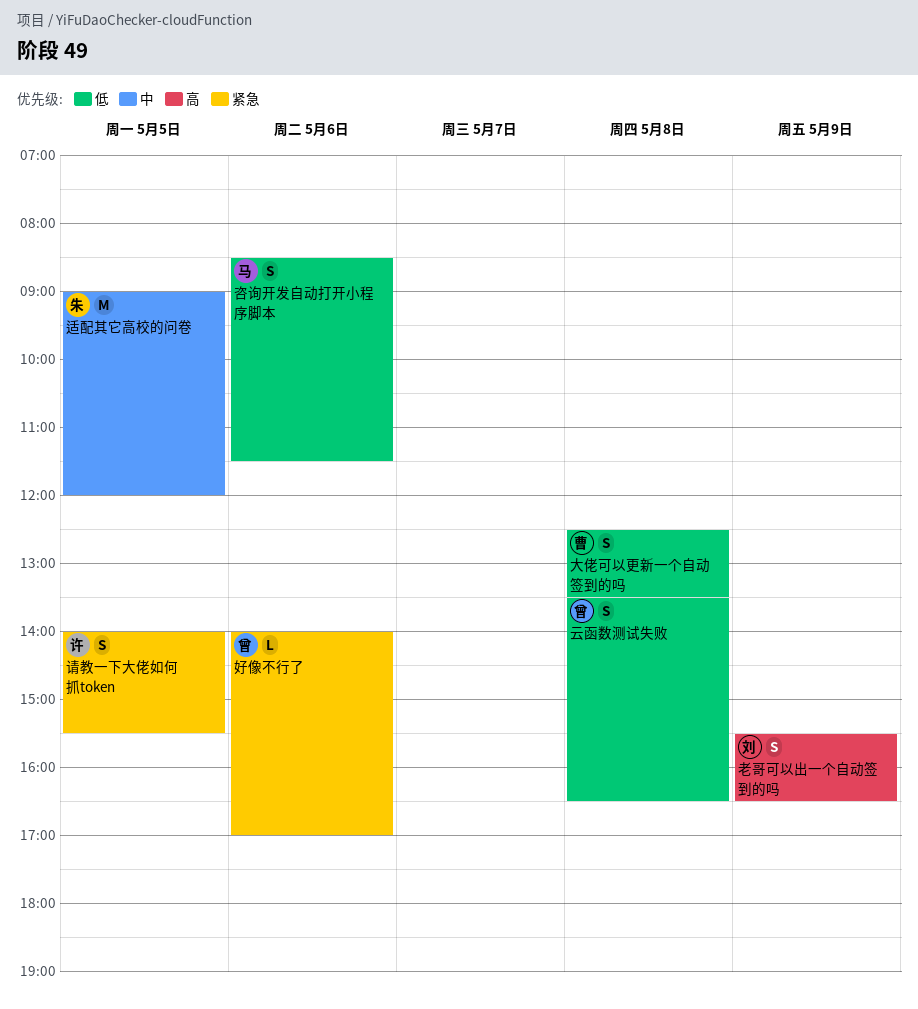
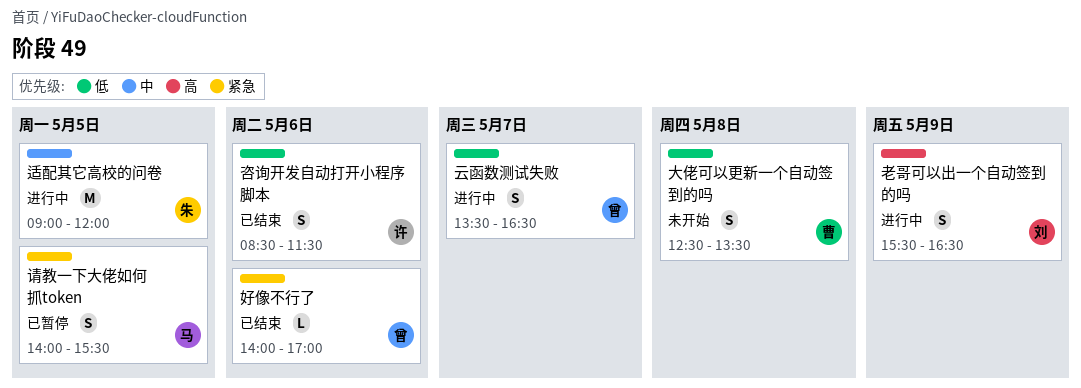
云函数测试失败, day: May 8 -> May 7
咨询开发自动打开小程序脚本, owner: 马 -> 许
请教一下大佬如何抓token, owner: 许 -> 马

